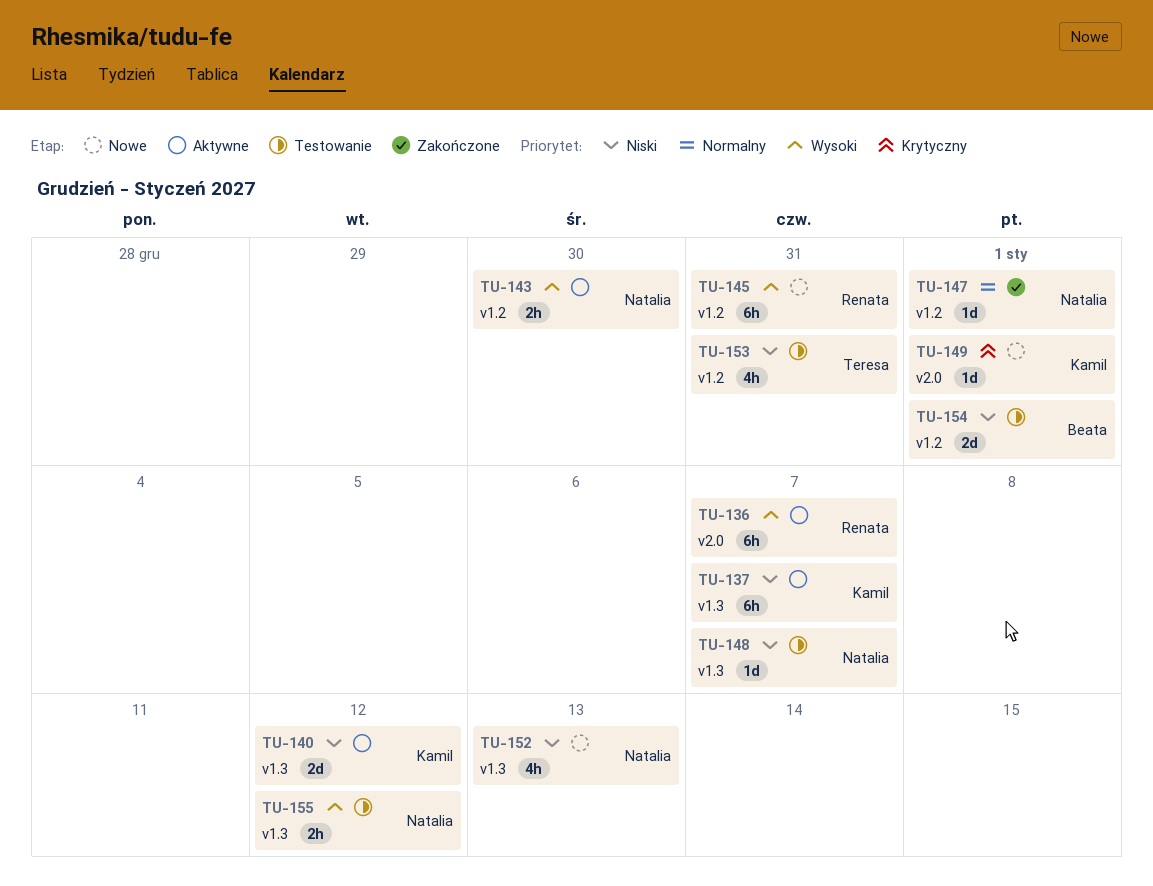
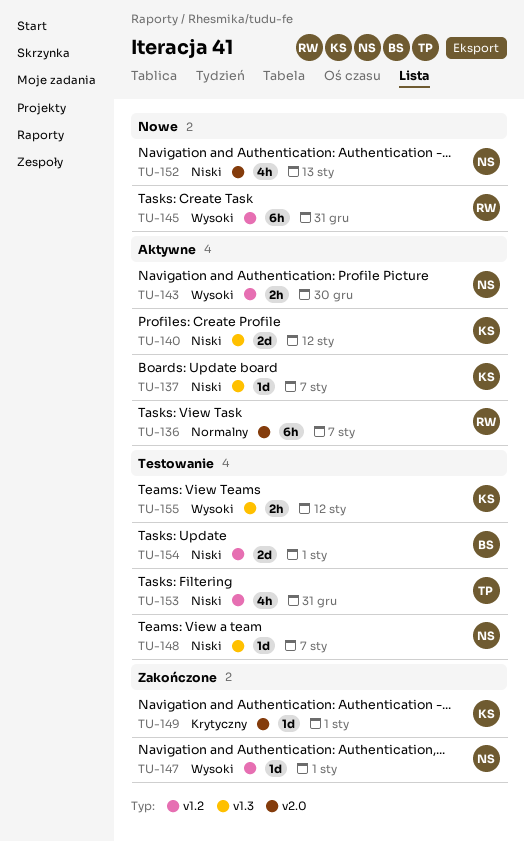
TU-136, priority: Wysoki -> Normalny
TU-137, estimate: 6h -> 1d
TU-147, priority: Normalny -> Wysoki
TU-149, status: Nowe -> Zakończone
TU-152, label: v1.3 -> v2.0
TU-155, owner: Natalia -> Kamil

